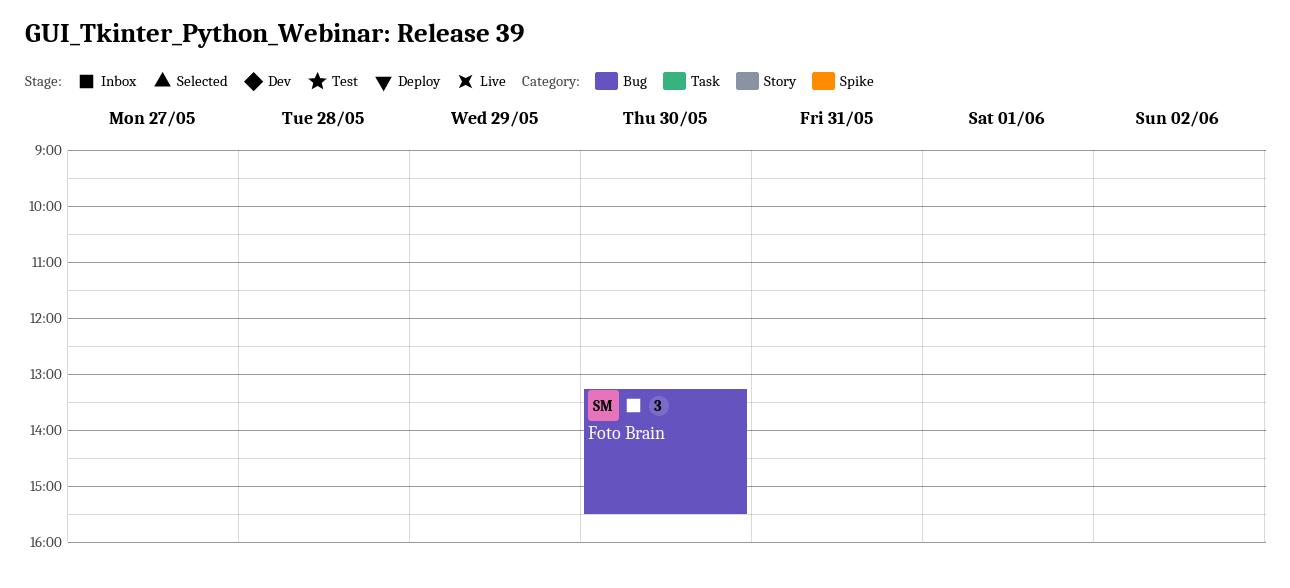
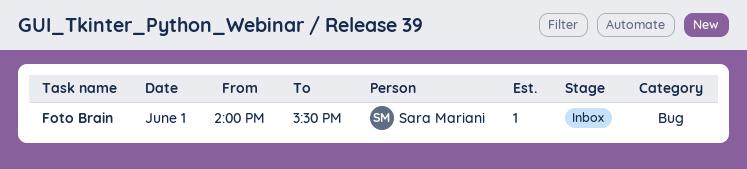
Foto Brain, estimate: 3 -> 1
Foto Brain, day: May 30 -> Jun 1
Foto Brain, begins: 13:15 -> 14:00

